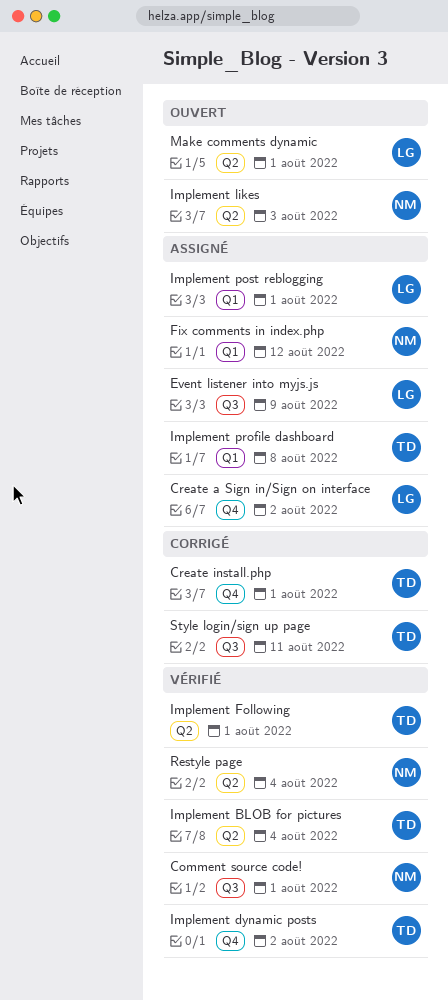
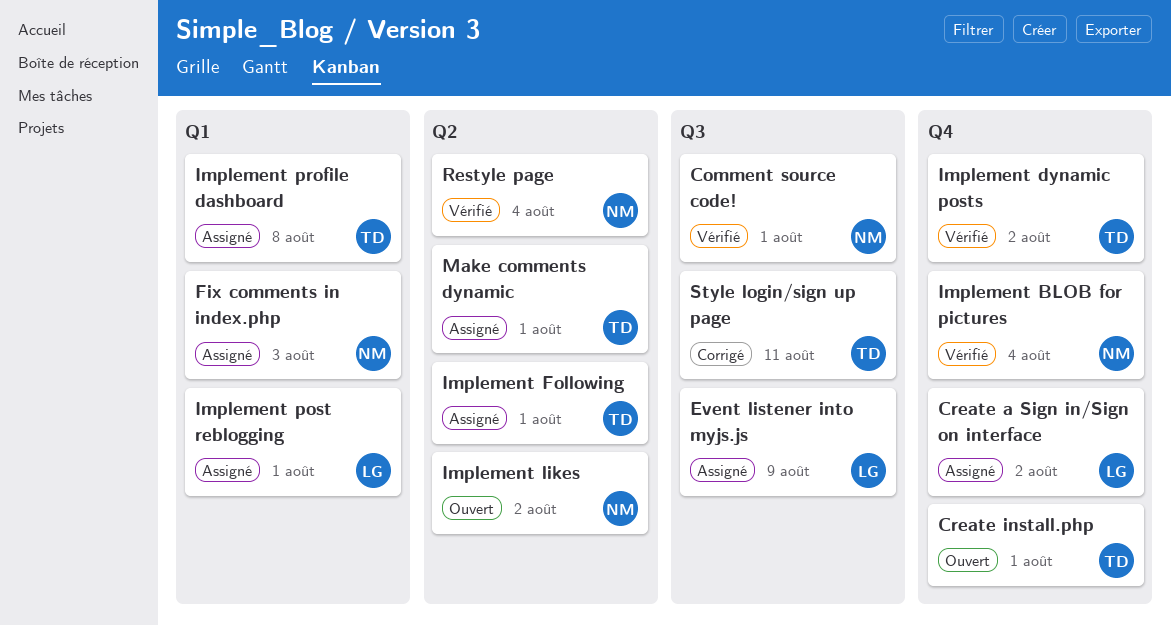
Create install.php, status: Corrigé -> Ouvert
Fix comments in index.php, due: Aug 12 -> Aug 3
Implement BLOB for pictures, owner: TD -> NM
Implement BLOB for pictures, label: Q2 -> Q4
Implement Following, status: Vérifié -> Assigné
Implement likes, due: Aug 3 -> Aug 2
Make comments dynamic, status: Ouvert -> Assigné
Make comments dynamic, owner: LG -> TD

